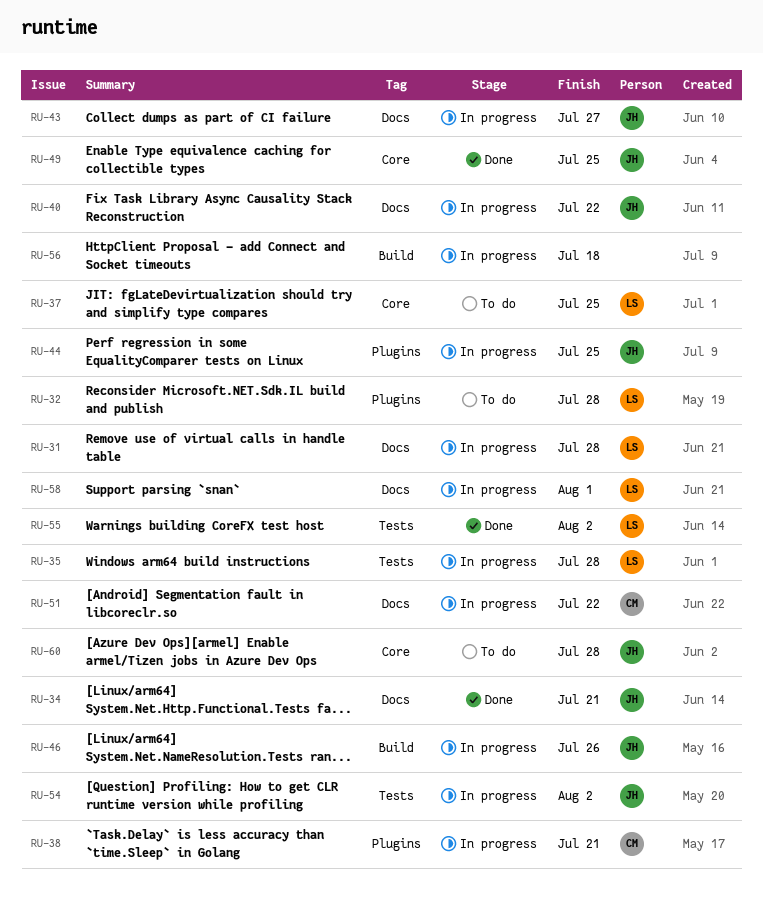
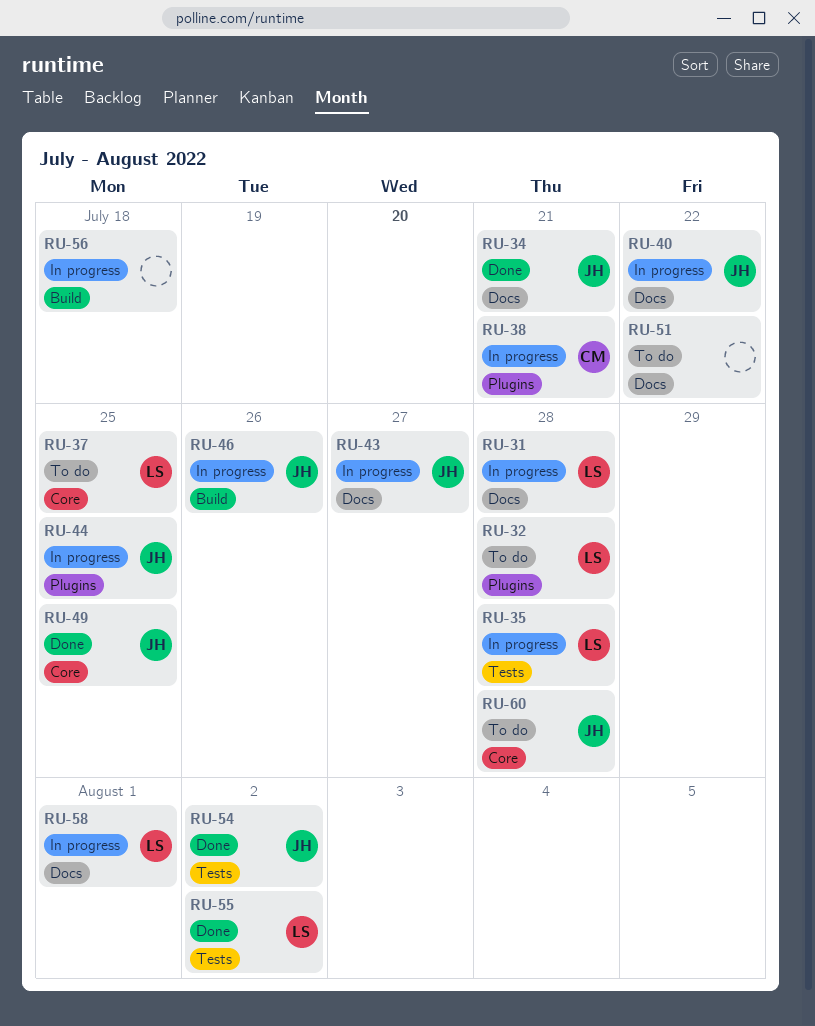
RU-51, status: In progress -> To do
RU-51, owner: CM -> none
RU-54, status: In progress -> Done

